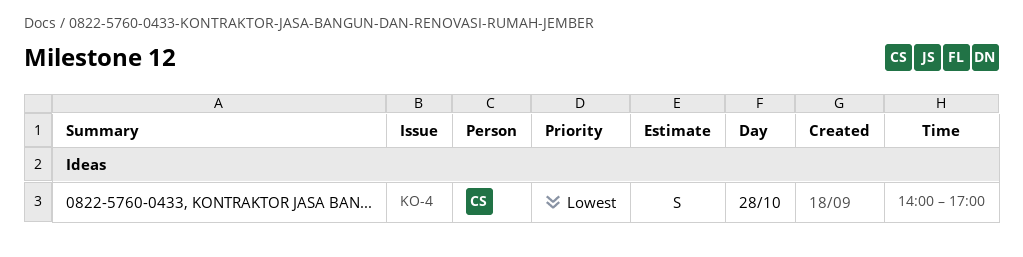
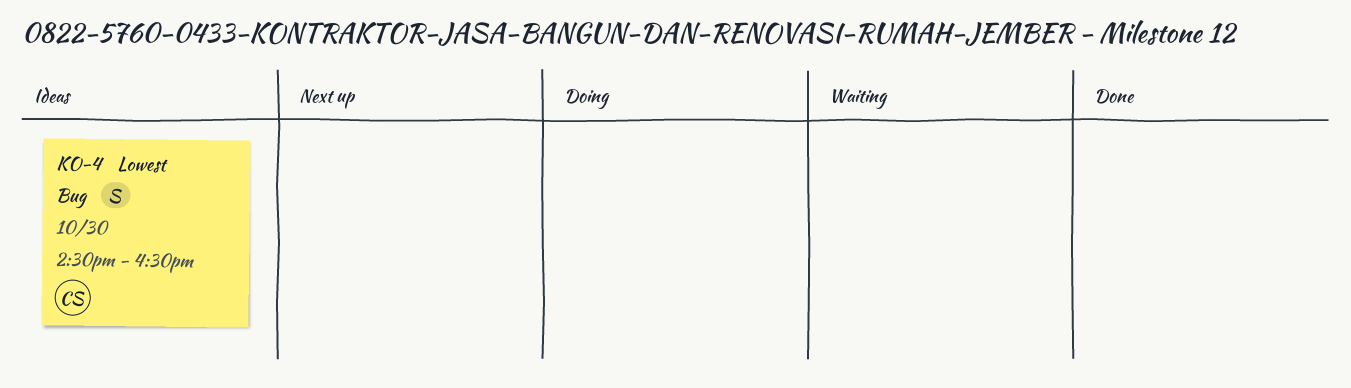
KO-4, day: Oct 28 -> Oct 30
KO-4, begins: 14:00 -> 14:30
KO-4, ends: 17:00 -> 16:30

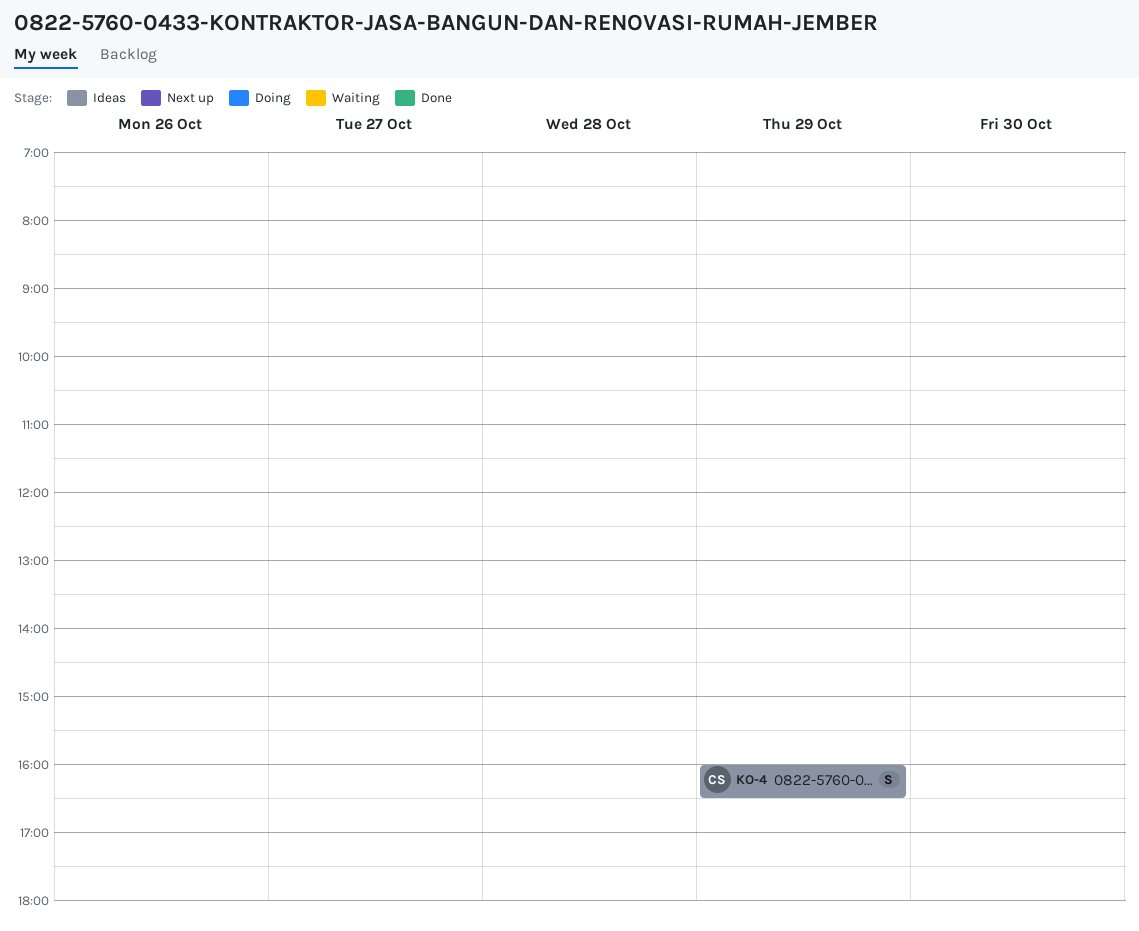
KO-4, day: Oct 30 -> Oct 29
KO-4, begins: 14:30 -> 16:00

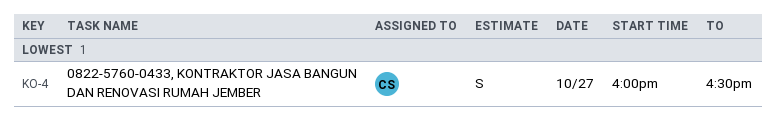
KO-4, day: Oct 29 -> Oct 27

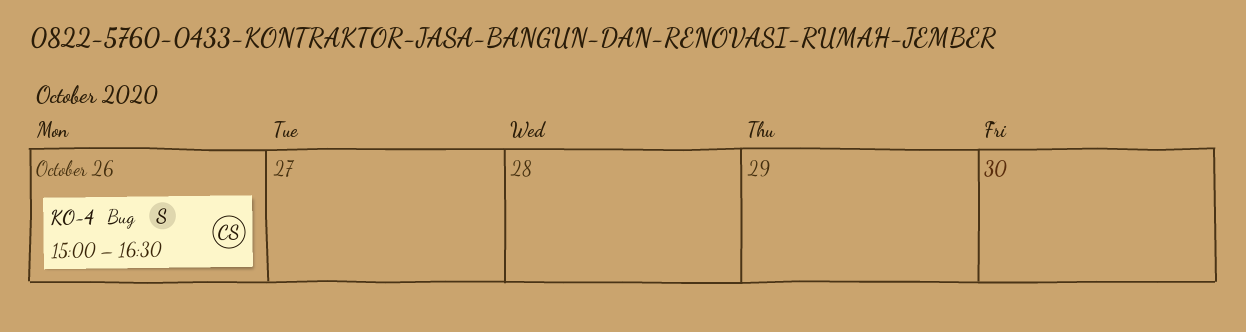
KO-4, day: Oct 27 -> Oct 26
KO-4, begins: 16:00 -> 15:00

